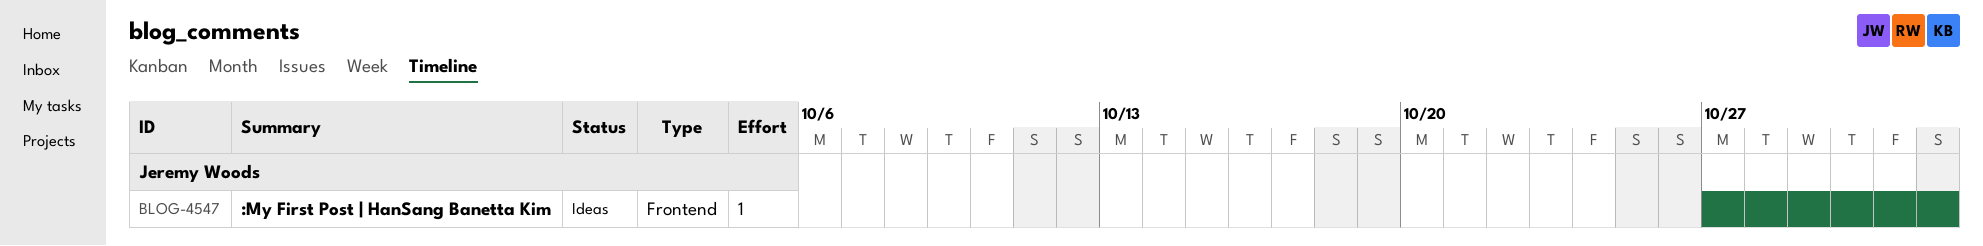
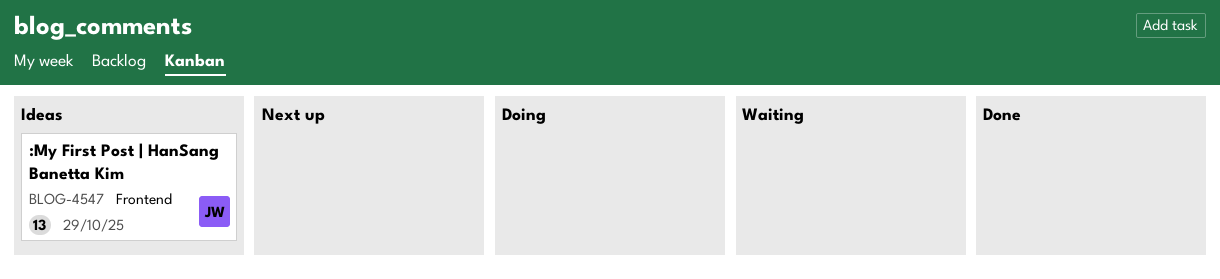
BLOG-4547, estimate: 1 -> 13
BLOG-4547, due: Nov 1 -> Oct 29

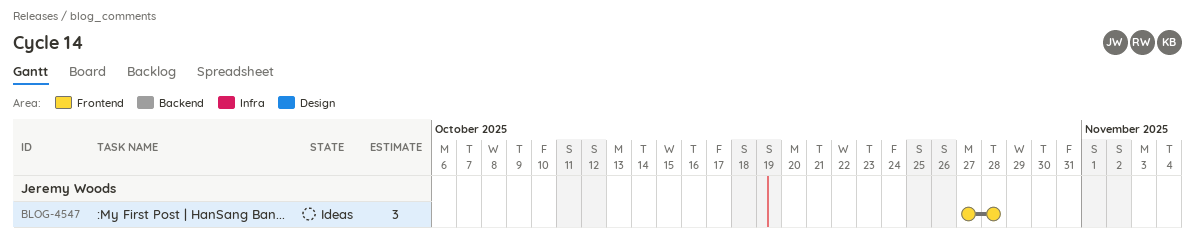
BLOG-4547, estimate: 13 -> 3
BLOG-4547, due: Oct 29 -> Oct 28

